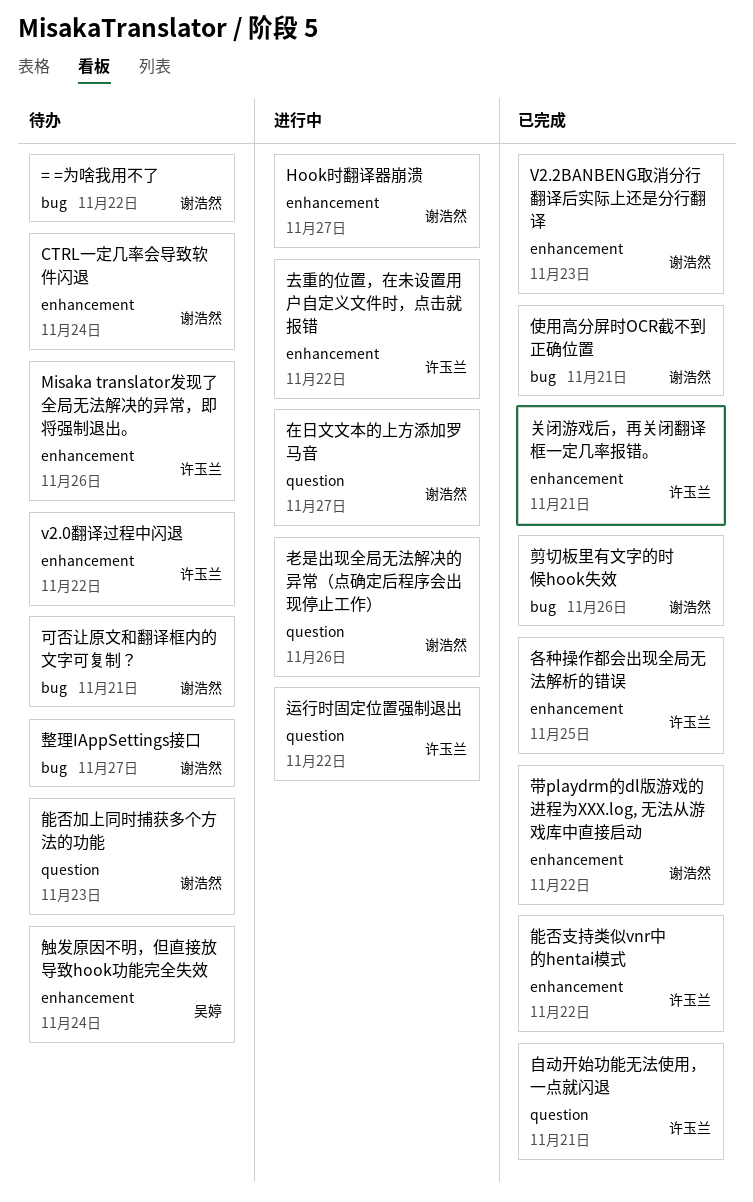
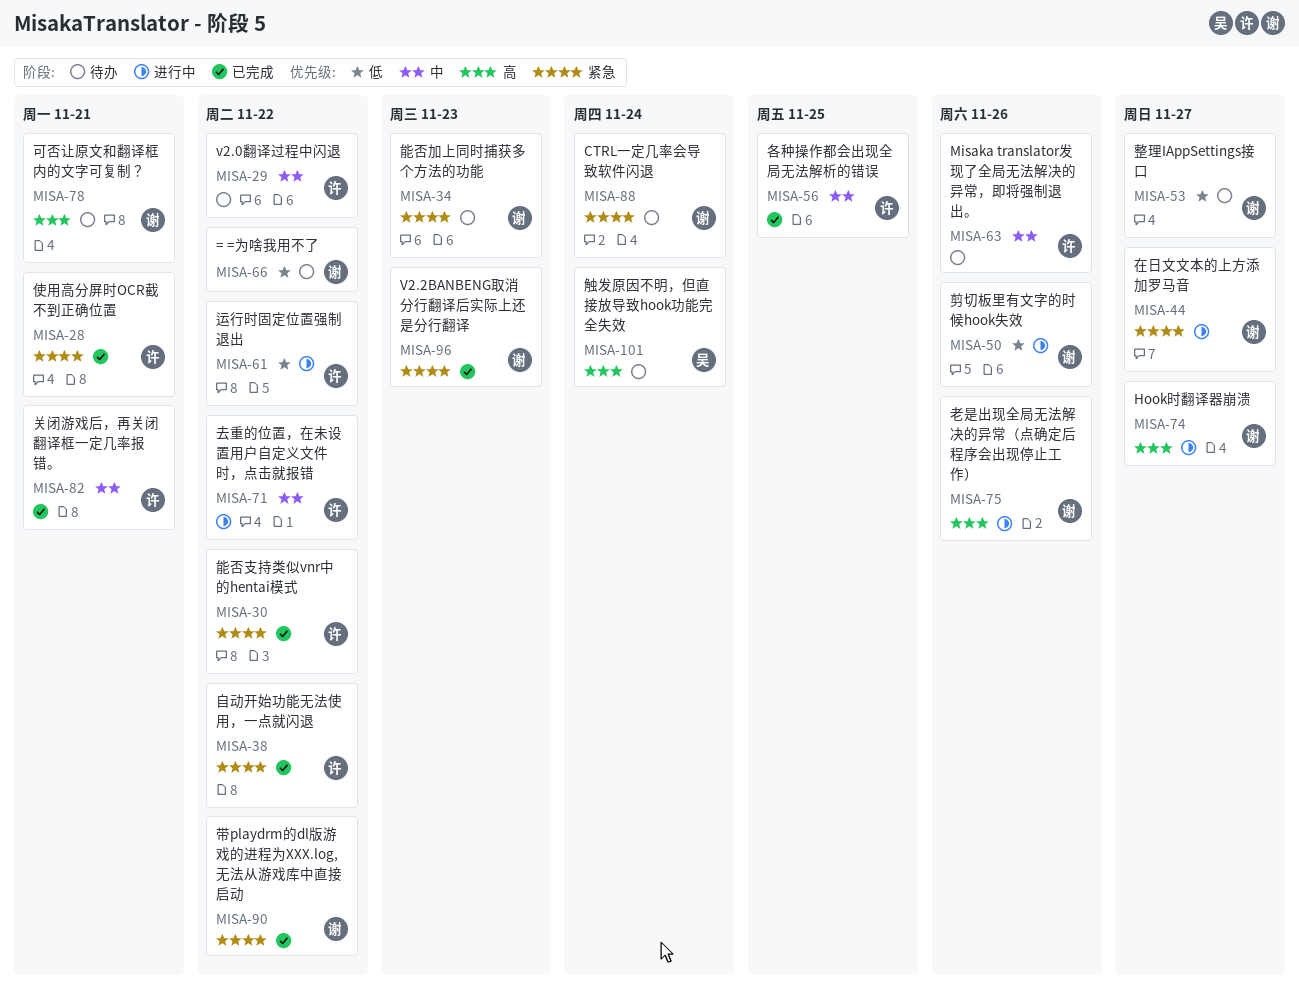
使用高分屏时OCR截不到正确位置, owner: 谢浩然 -> 许玉兰
剪切板里有文字的时候hook失效, status: 已完成 -> 进行中
自动开始功能无法使用，一点就闪退, due: Nov 21 -> Nov 22

